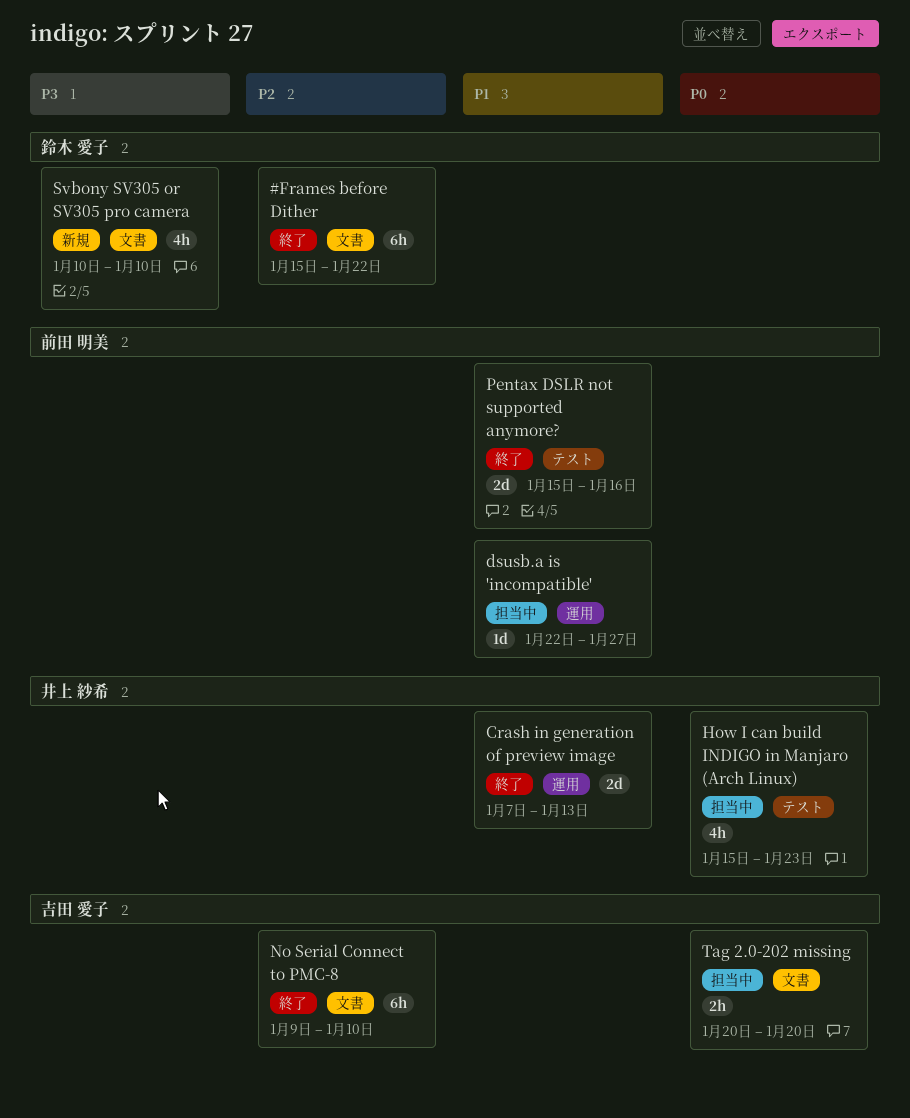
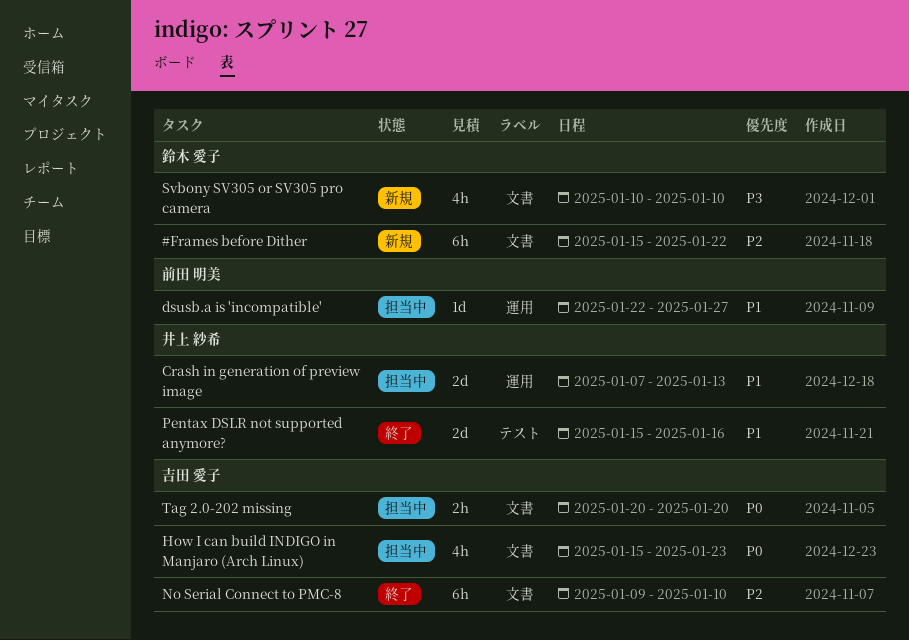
#Frames before Dither, status: 終了 -> 新規
Crash in generation of preview image, status: 終了 -> 担当中
How I can build INDIGO in Manjaro (Arch Linux), owner: 井上 紗希 -> 吉田 愛子
How I can build INDIGO in Manjaro (Arch Linux), label: テスト -> 文書
Pentax DSLR not supported anymore?, owner: 前田 明美 -> 井上 紗希

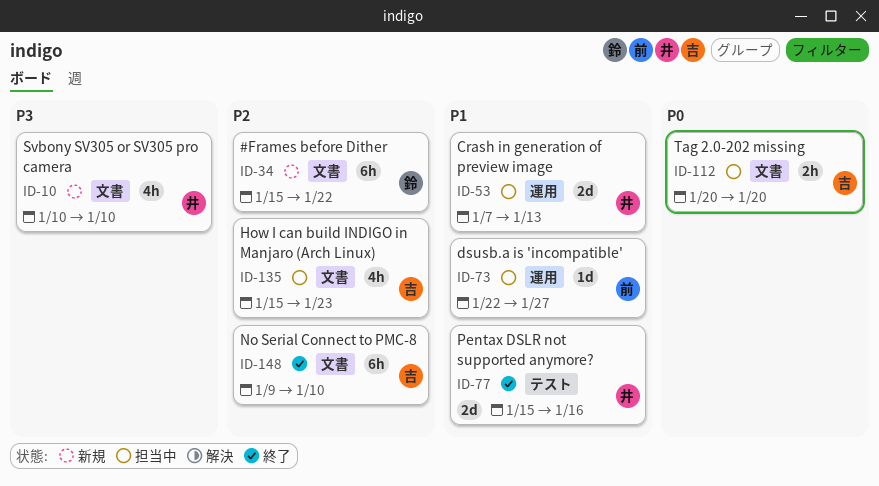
How I can build INDIGO in Manjaro (Arch Linux), priority: P0 -> P2
Svbony SV305 or SV305 pro camera, owner: 鈴木 愛子 -> 井上 紗希

